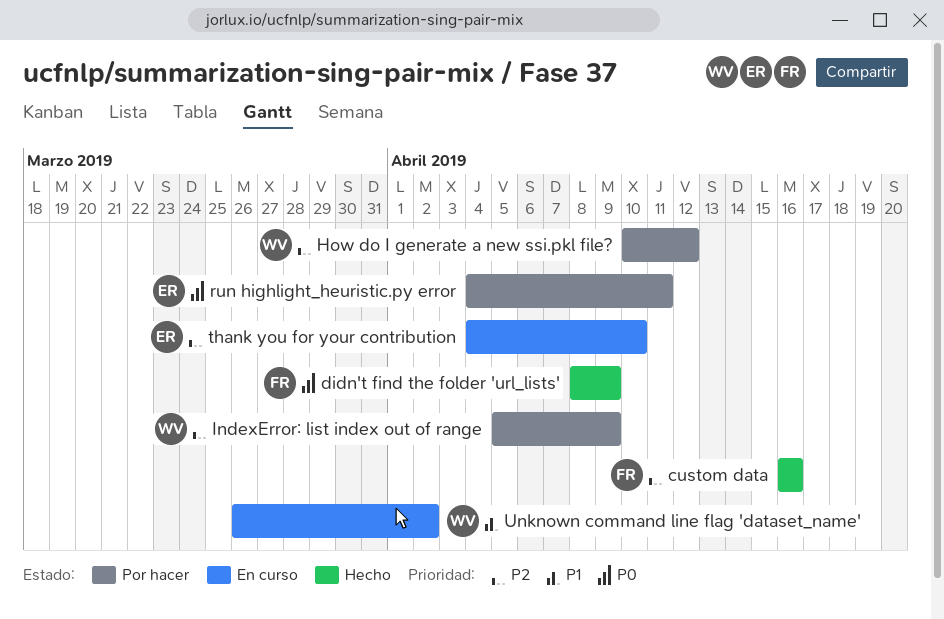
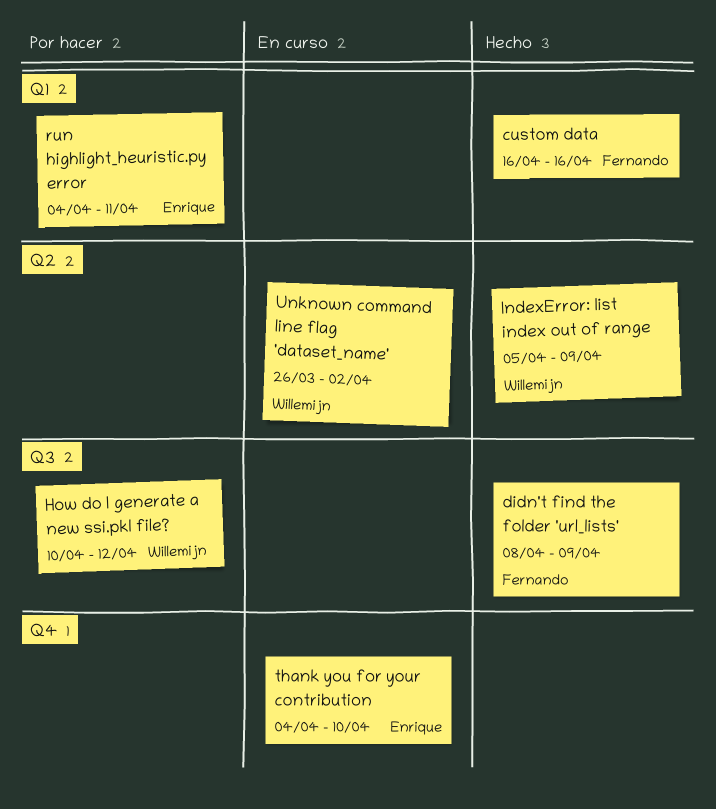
IndexError: list index out of range, status: Por hacer -> Hecho

